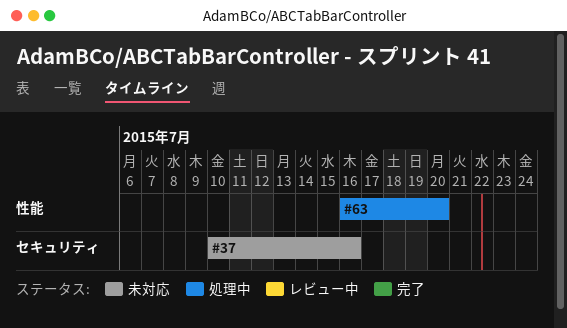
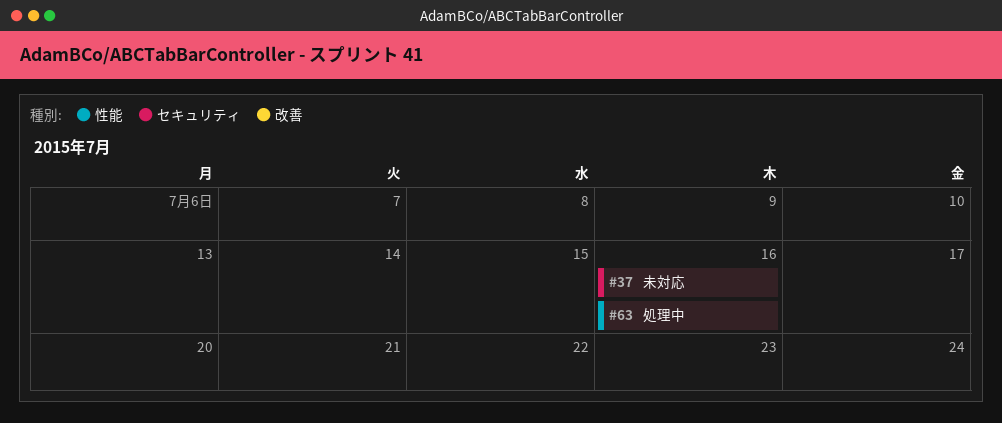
#63, due: Jul 20 -> Jul 16

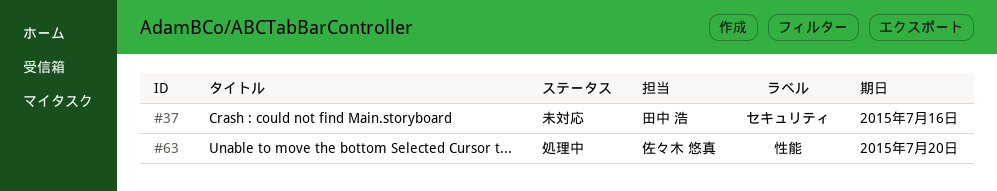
#63, due: Jul 16 -> Jul 20

